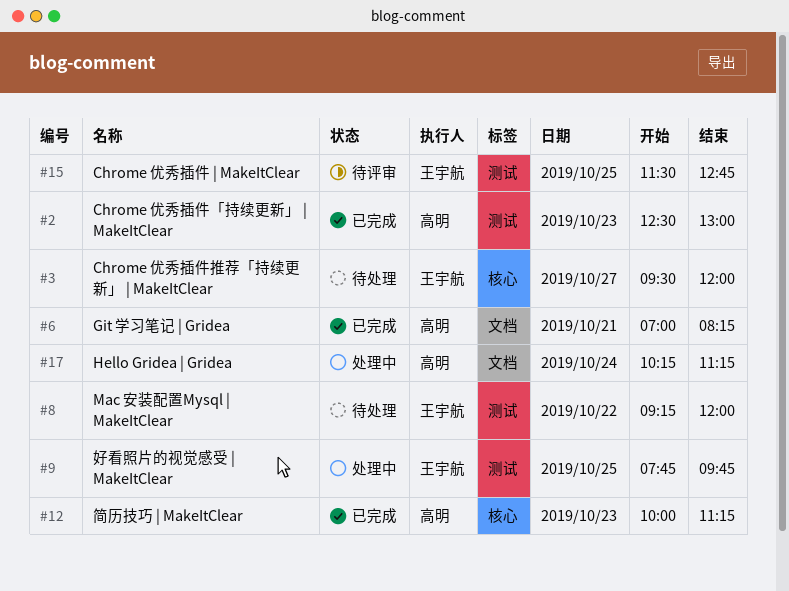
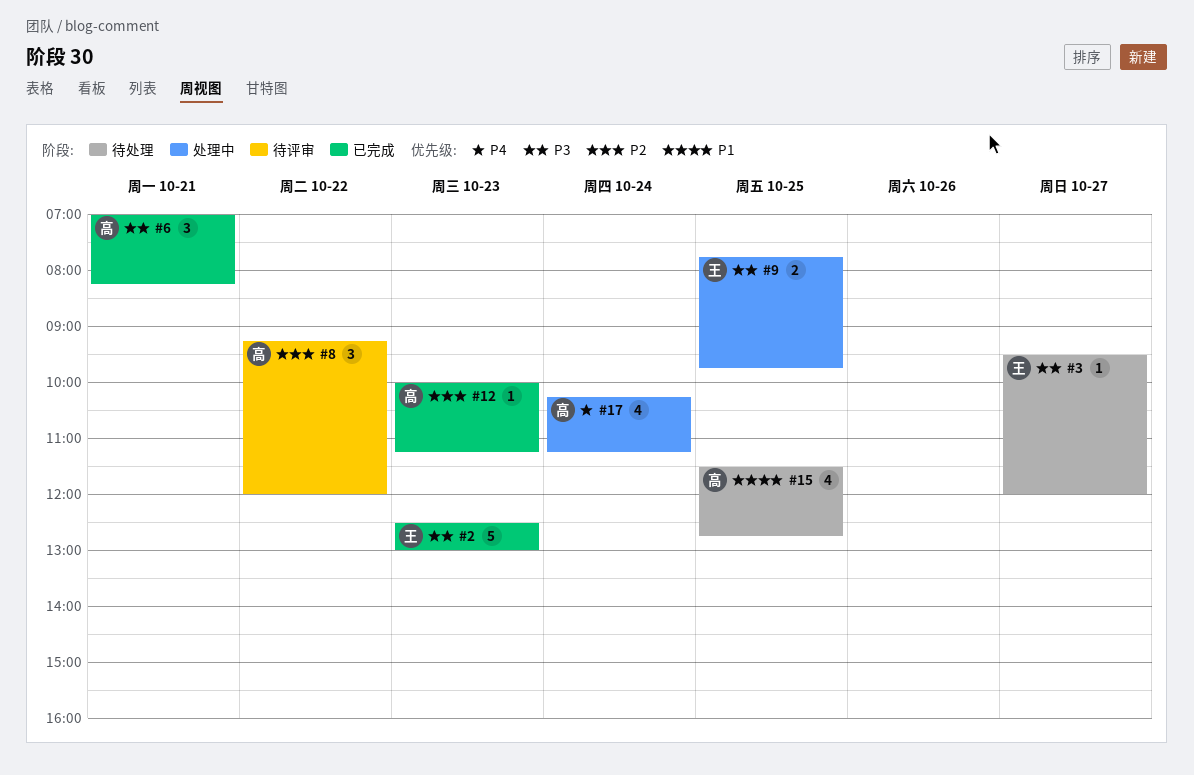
#2, owner: 高明 -> 王宇航
#8, status: 待处理 -> 待评审
#8, owner: 王宇航 -> 高明
#15, status: 待评审 -> 待处理
#15, owner: 王宇航 -> 高明

